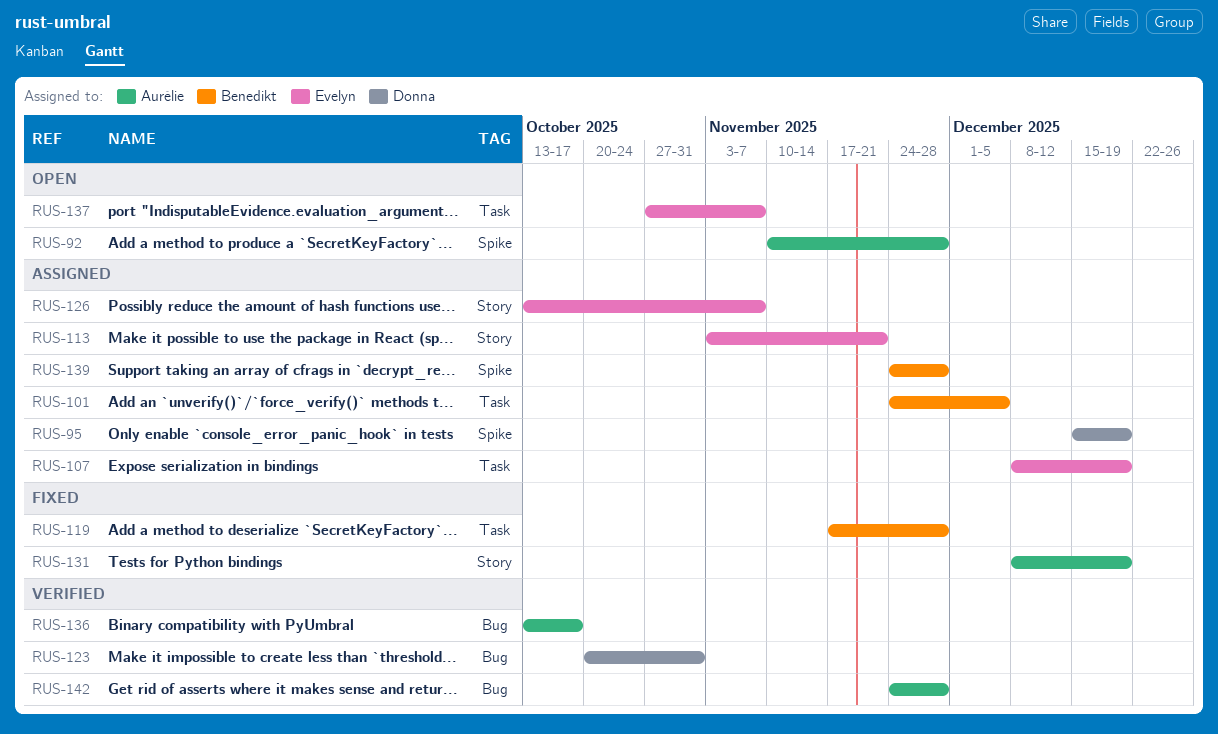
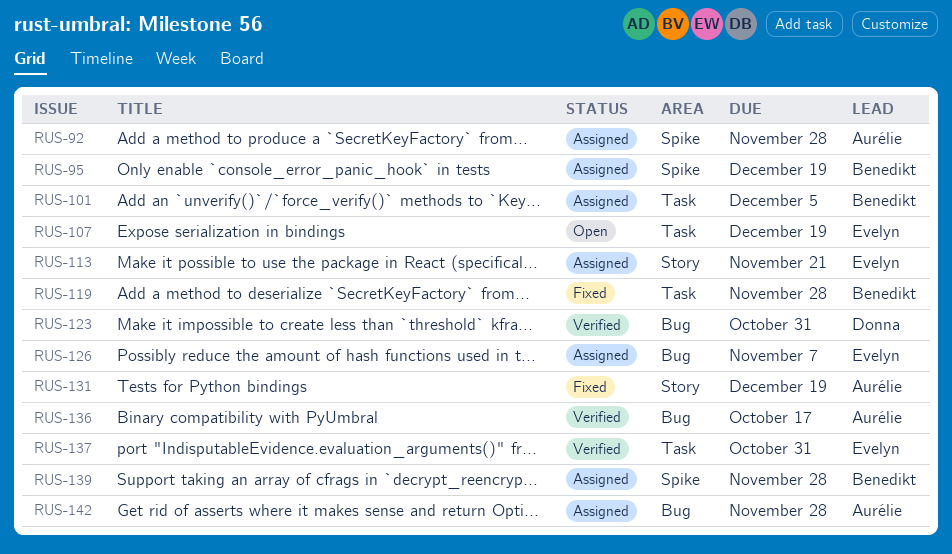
RUS-92, status: Open -> Assigned
RUS-95, owner: Donna -> Benedikt
RUS-107, status: Assigned -> Open
RUS-126, label: Story -> Bug
RUS-137, status: Open -> Verified
RUS-137, due: Nov 7 -> Oct 31
RUS-142, status: Verified -> Assigned

